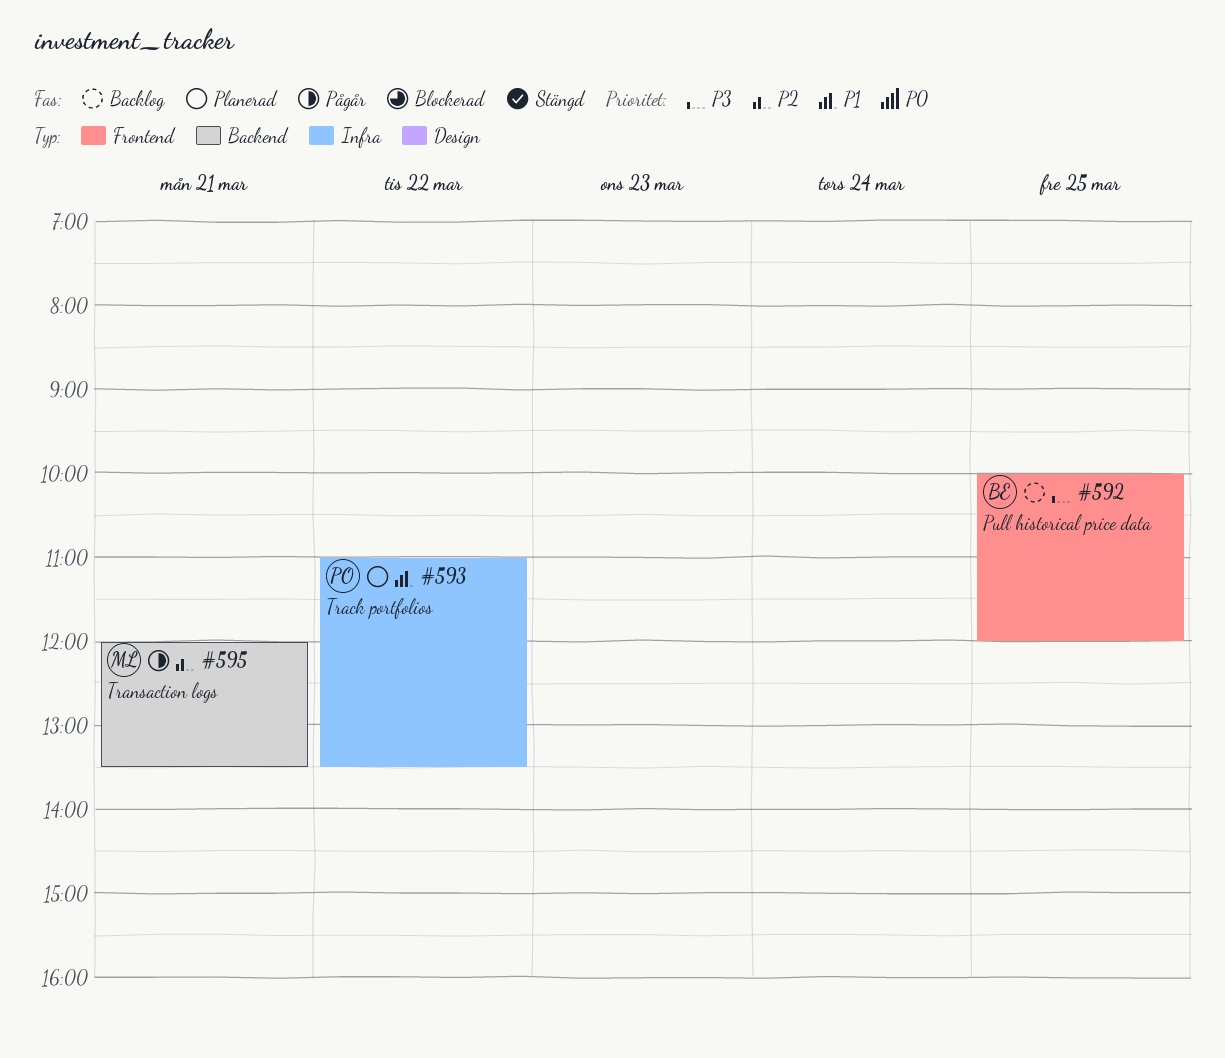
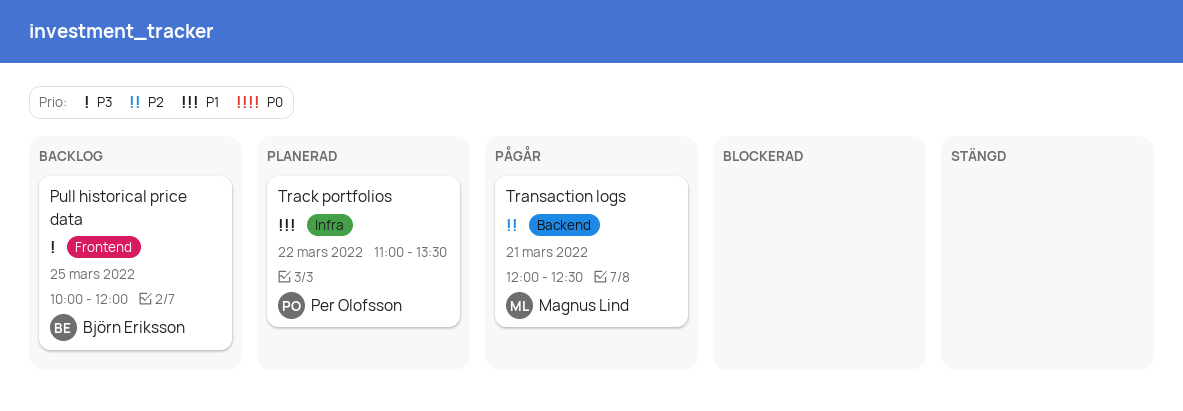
Transaction logs, ends: 13:30 -> 12:30

